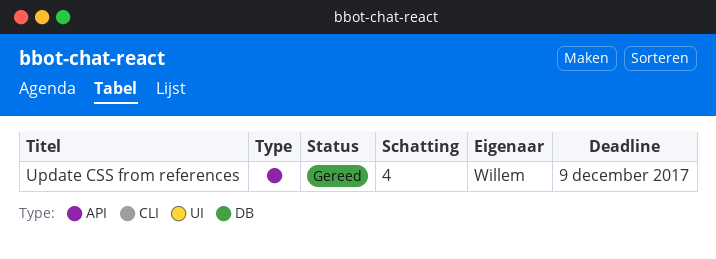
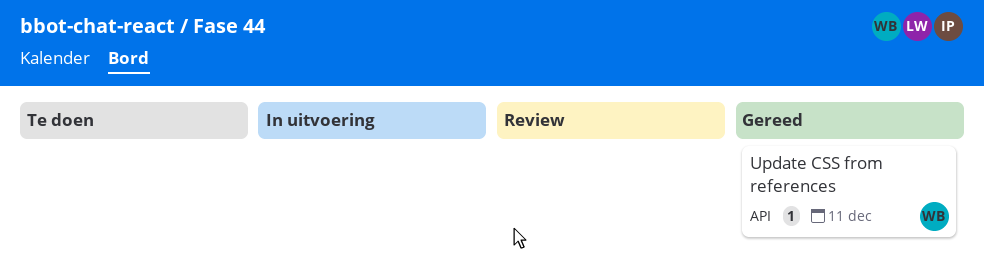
Update CSS from references, estimate: 4 -> 1
Update CSS from references, due: Dec 9 -> Dec 11

